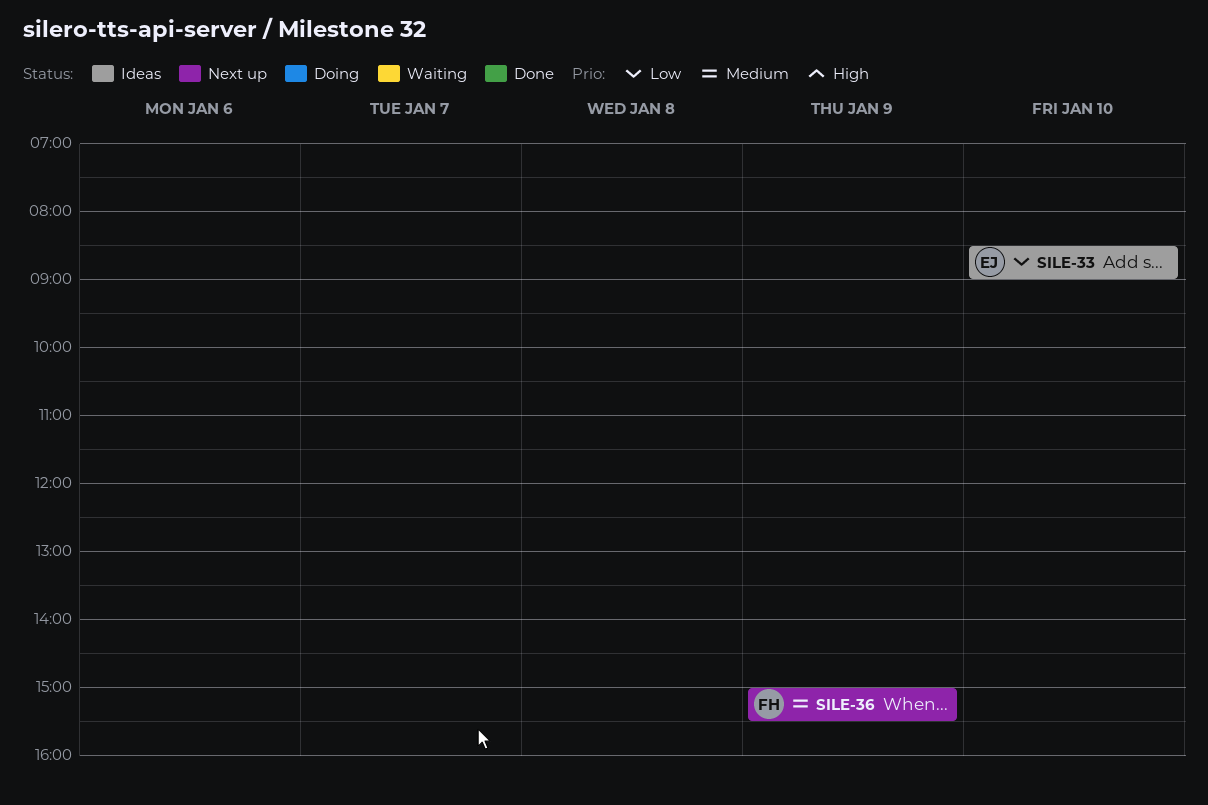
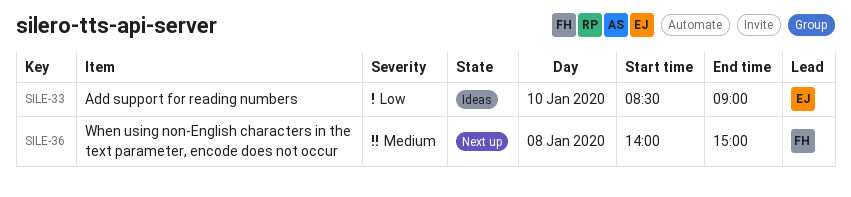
SILE-36, day: Jan 9 -> Jan 8
SILE-36, begins: 15:00 -> 14:00
SILE-36, ends: 15:30 -> 15:00

